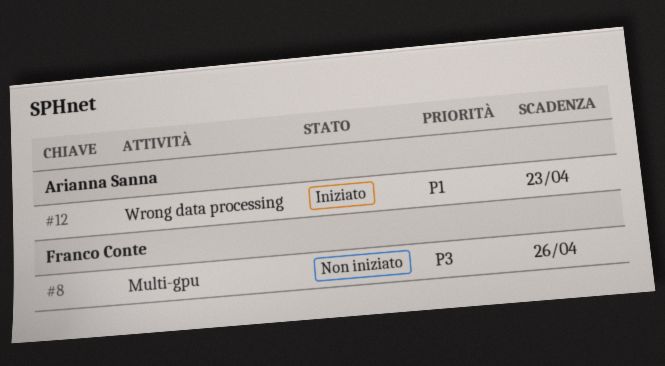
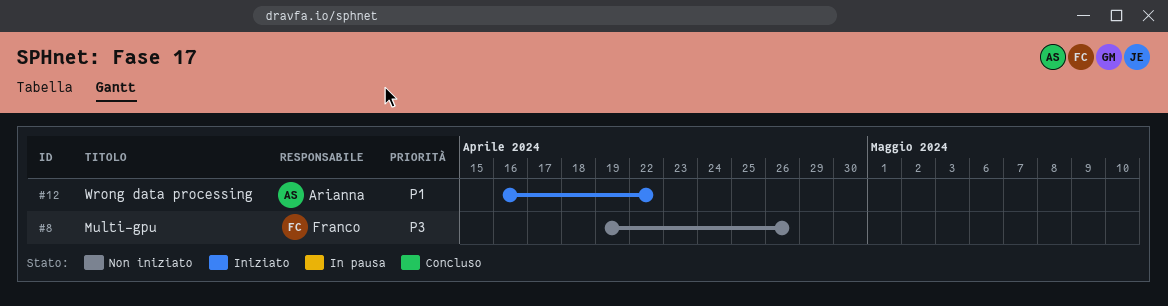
#12, due: Apr 23 -> Apr 22

